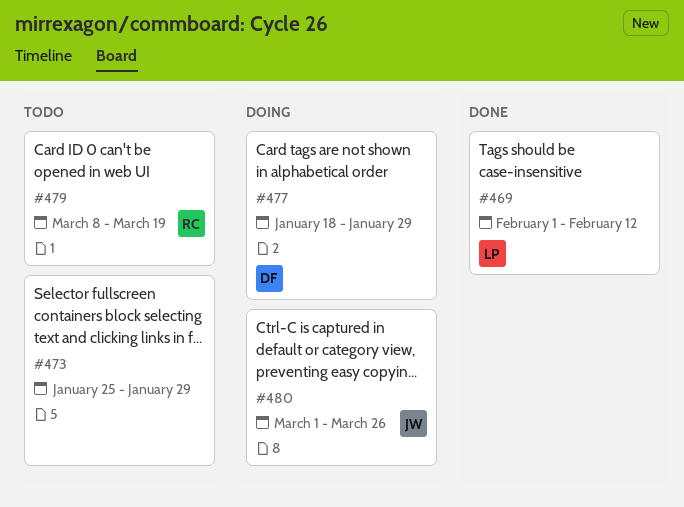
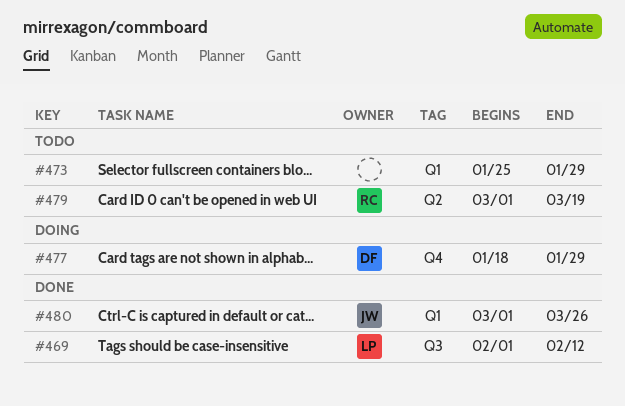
#479, start: Mar 8 -> Mar 1
#480, status: Doing -> Done

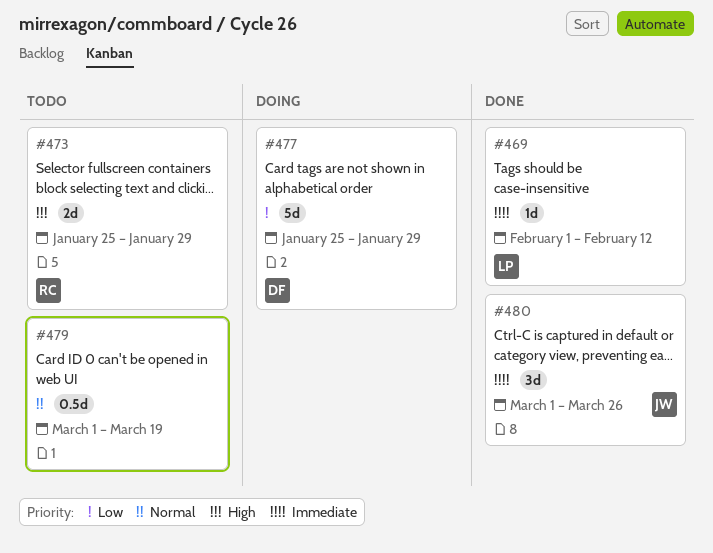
#473, owner: none -> RC
#477, start: Jan 18 -> Jan 25
#479, owner: RC -> none

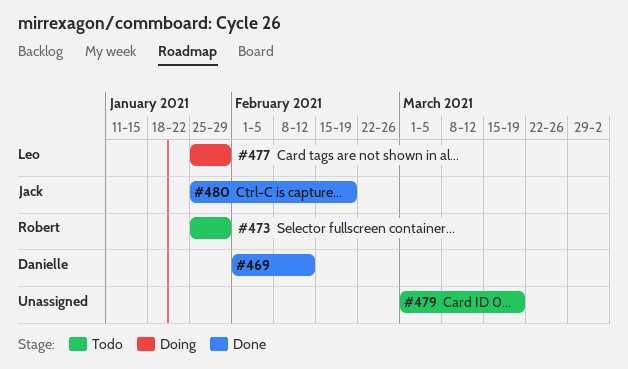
#469, owner: Leo -> Danielle
#477, owner: Danielle -> Leo
#480, start: Mar 1 -> Jan 25
#480, due: Mar 26 -> Feb 19

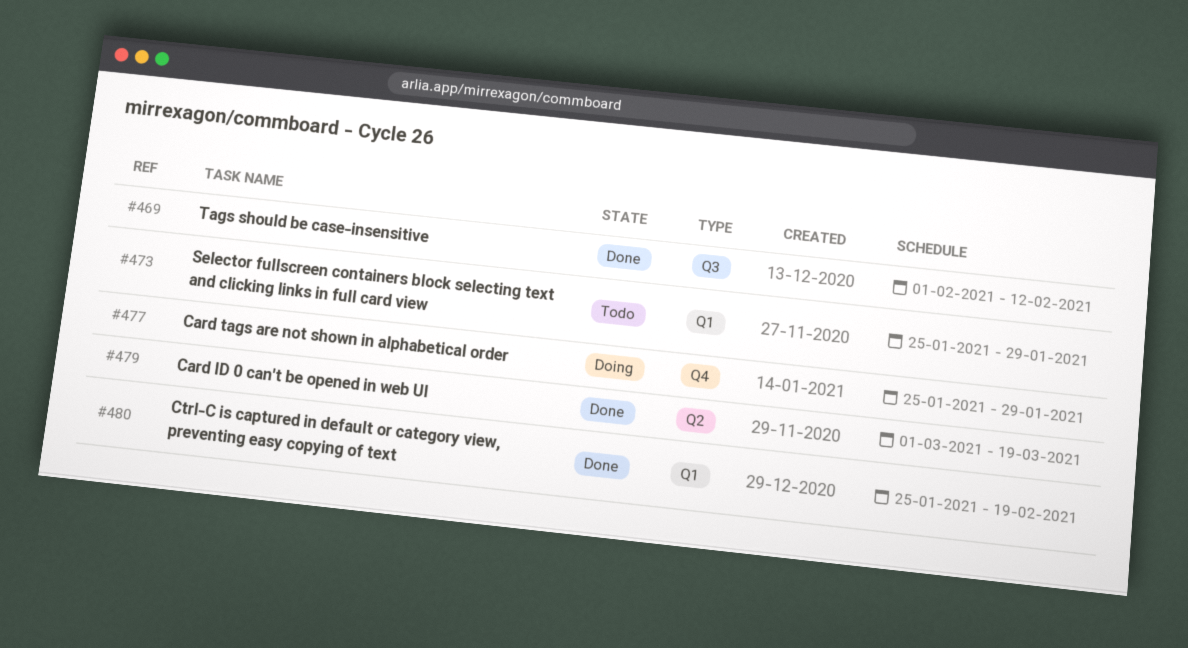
#479, status: Todo -> Done

